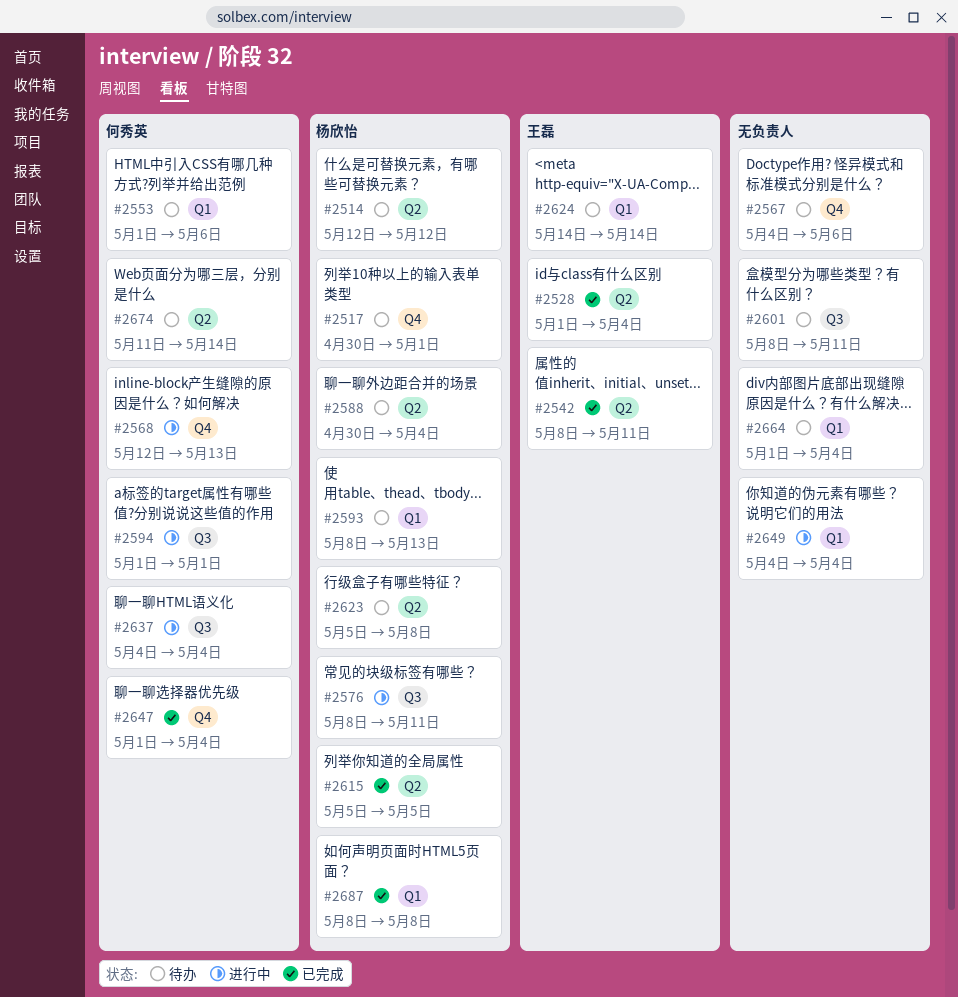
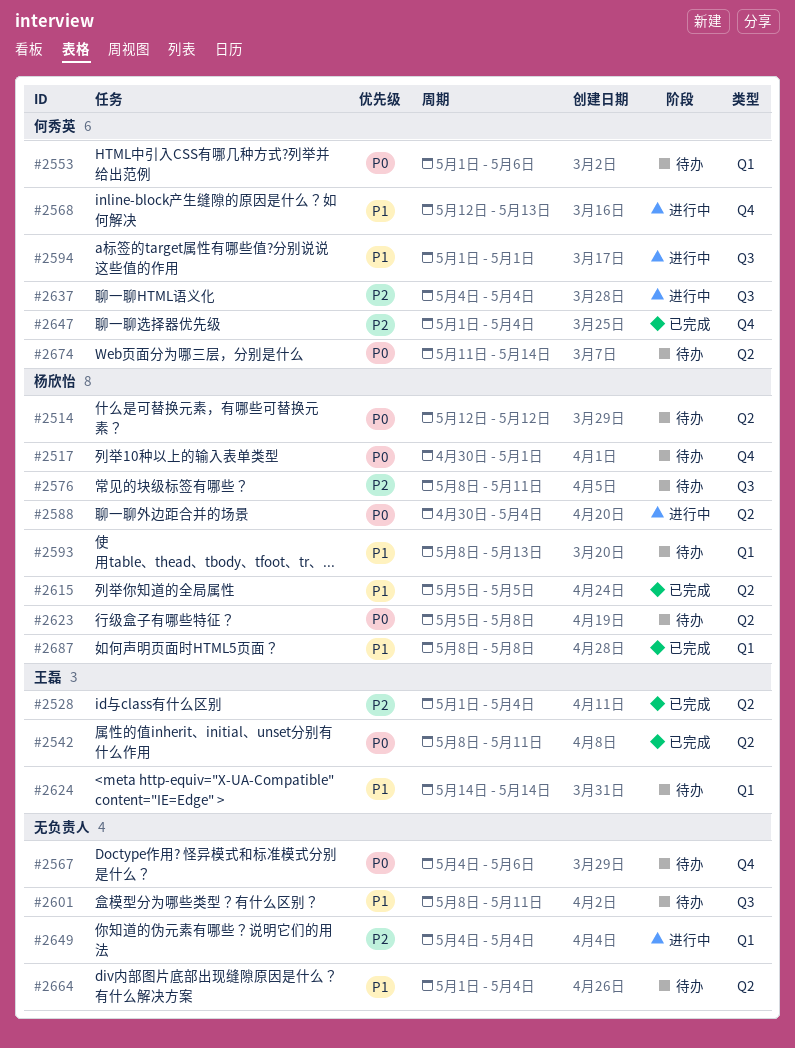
#2576, status: 进行中 -> 待办
#2588, status: 待办 -> 进行中
#2664, label: Q1 -> Q2

